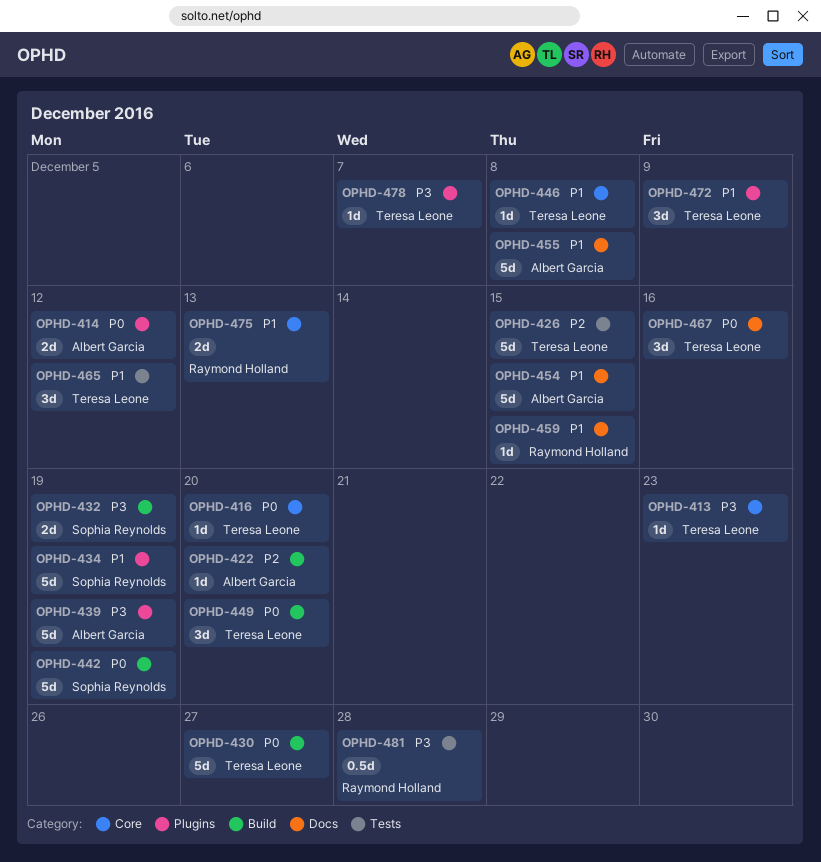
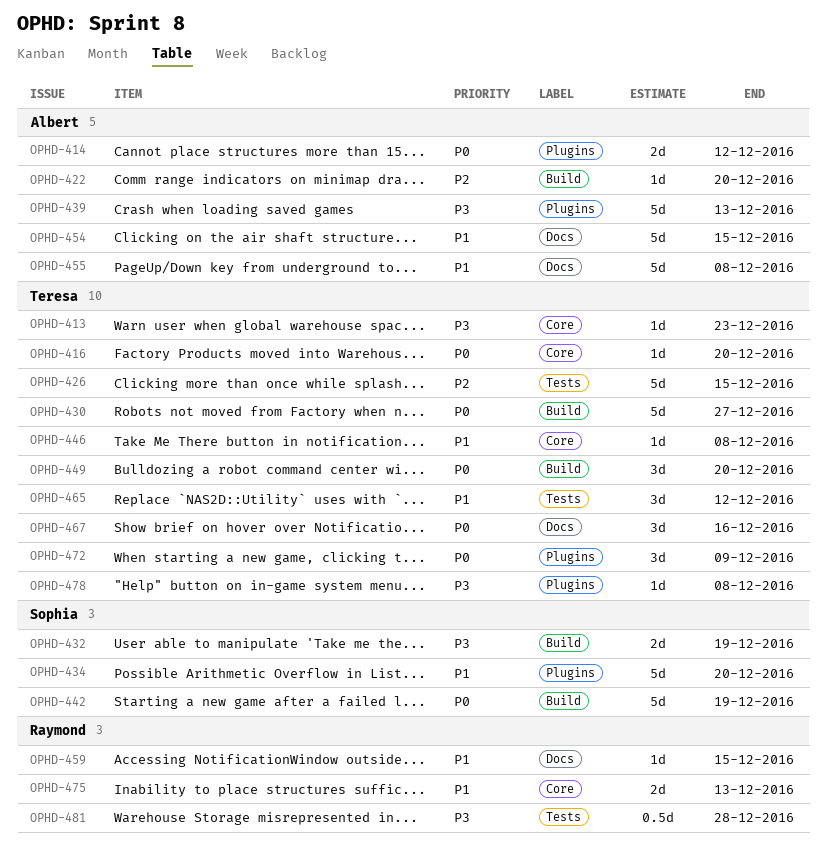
OPHD-434, due: Dec 19 -> Dec 20
OPHD-439, due: Dec 19 -> Dec 13
OPHD-472, priority: P1 -> P0
OPHD-478, due: Dec 7 -> Dec 8

